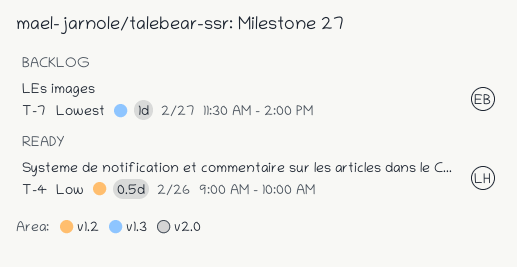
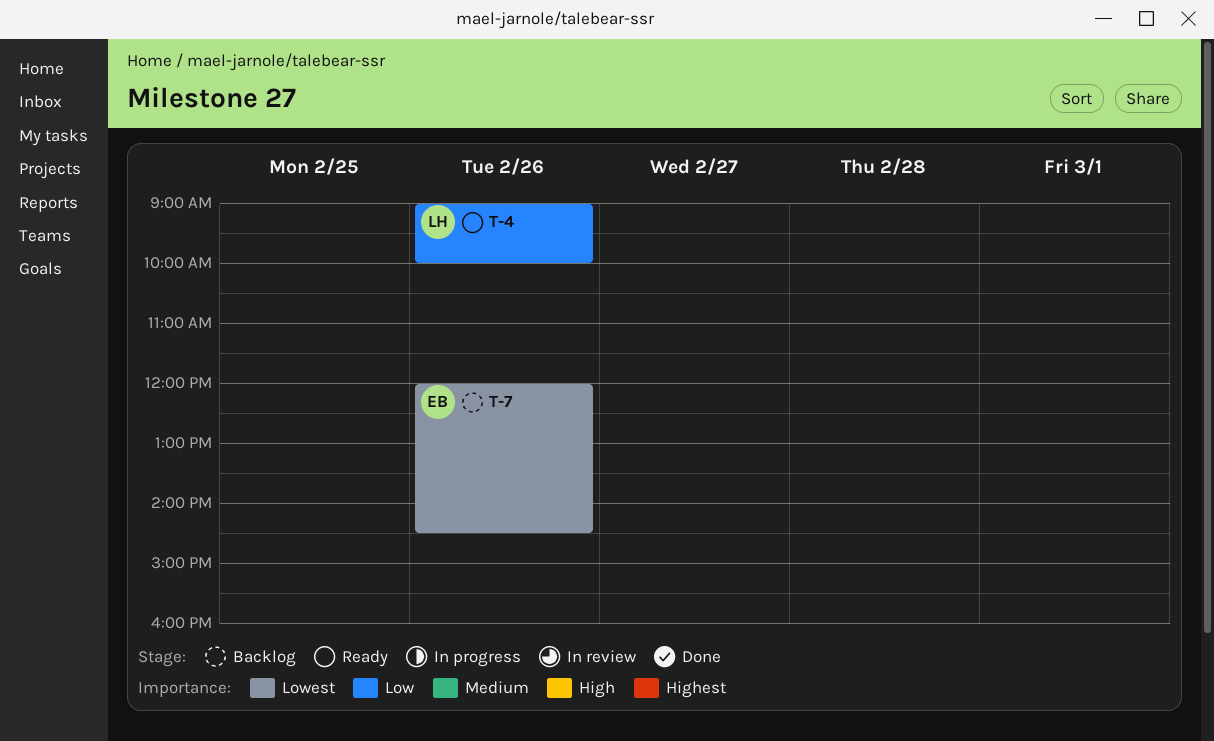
T-7, day: Feb 27 -> Feb 26
T-7, begins: 11:30 -> 12:00
T-7, ends: 14:00 -> 14:30

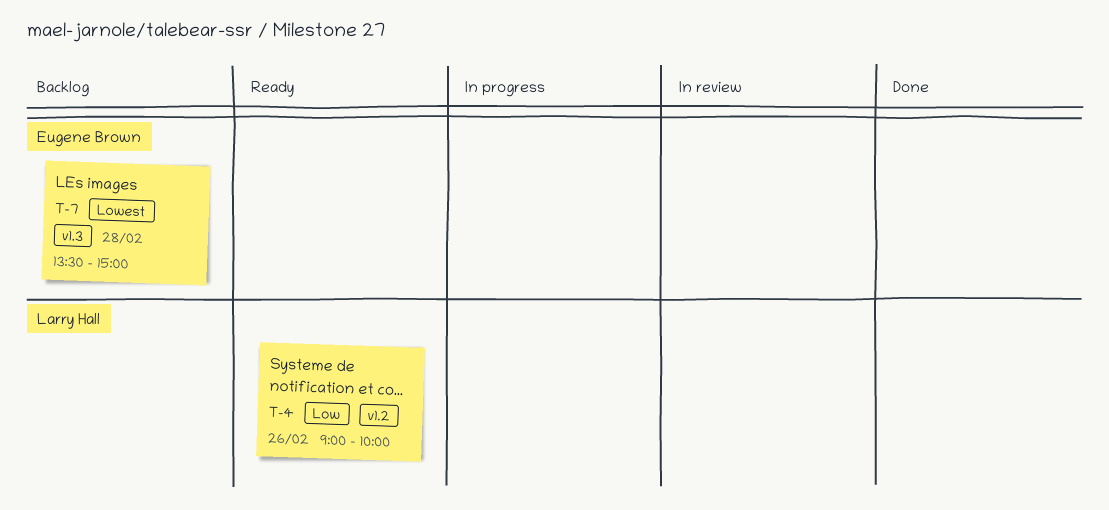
T-7, day: Feb 26 -> Feb 28
T-7, begins: 12:00 -> 13:30
T-7, ends: 14:30 -> 15:00

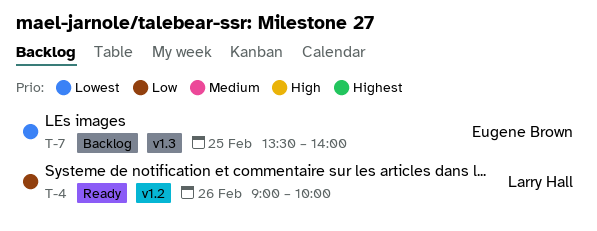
T-7, day: Feb 28 -> Feb 25
T-7, ends: 15:00 -> 14:00

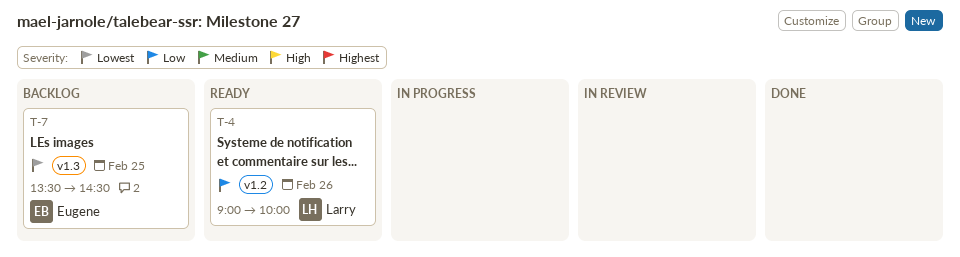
T-7, ends: 14:00 -> 14:30

